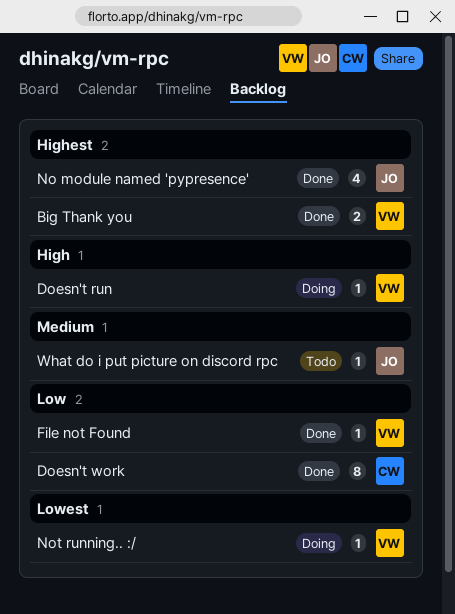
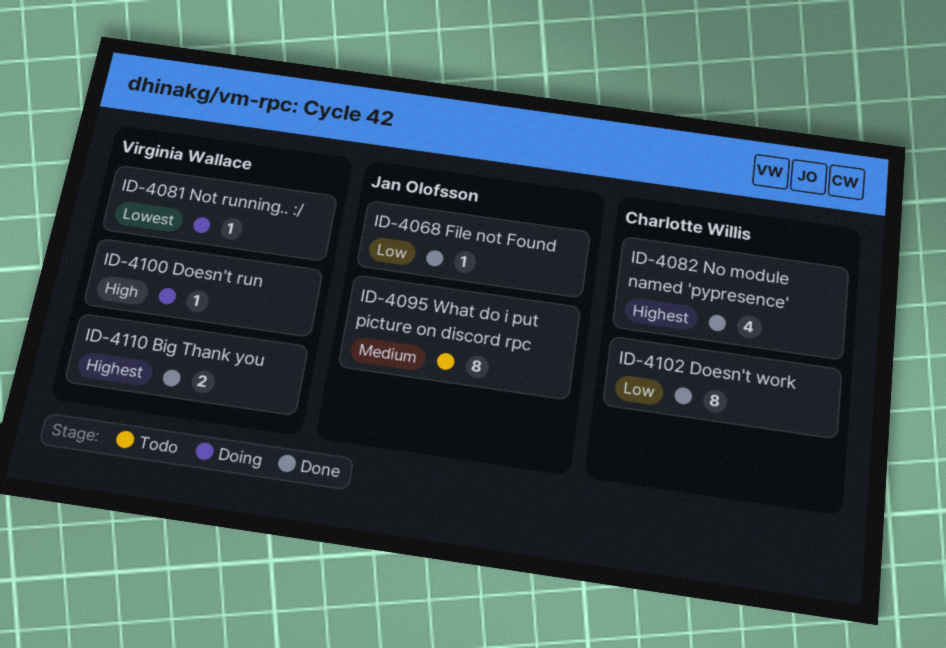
File not Found, owner: Virginia Wallace -> Jan Olofsson
No module named 'pypresence', owner: Jan Olofsson -> Charlotte Willis
What do i put picture on discord rpc, estimate: 1 -> 8

